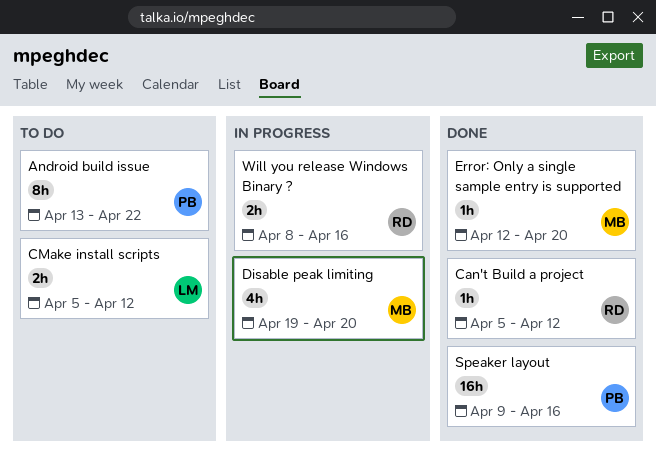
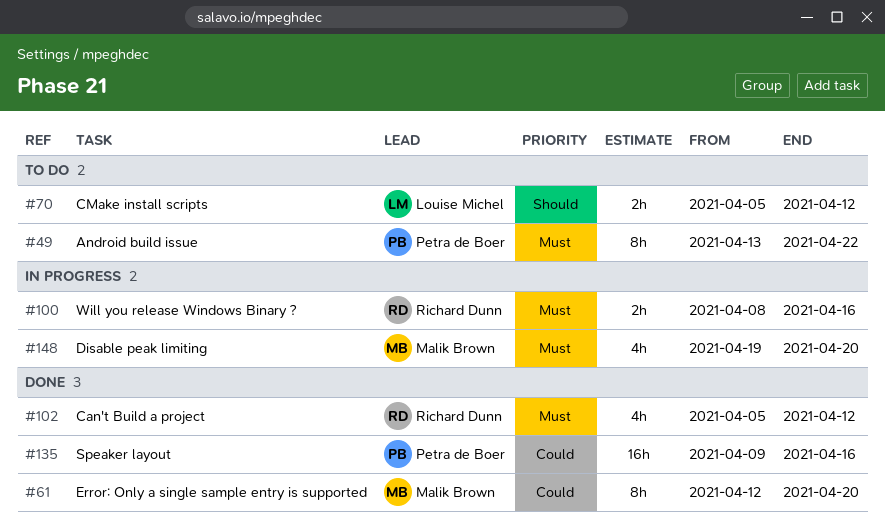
Can't Build a project, estimate: 1h -> 4h
Error: Only a single sample entry is supported, estimate: 1h -> 8h

